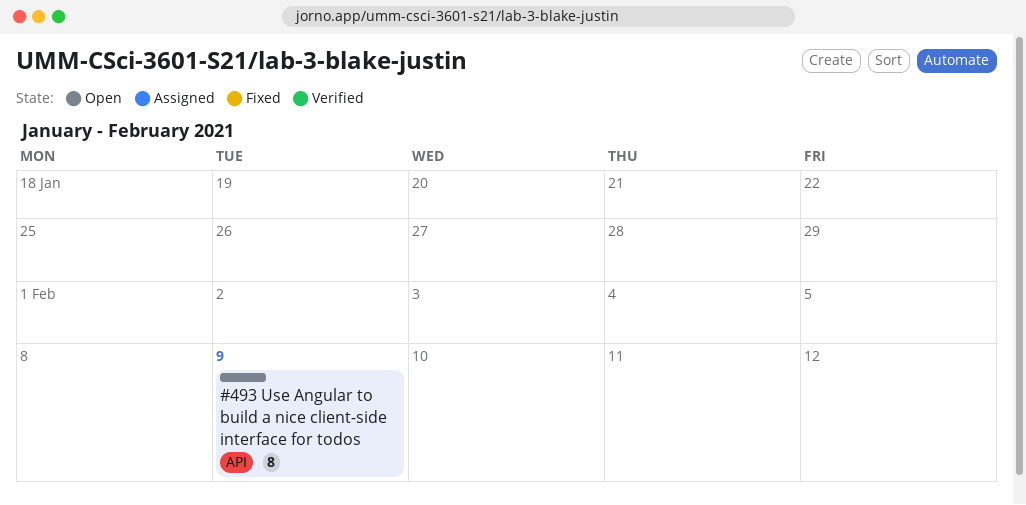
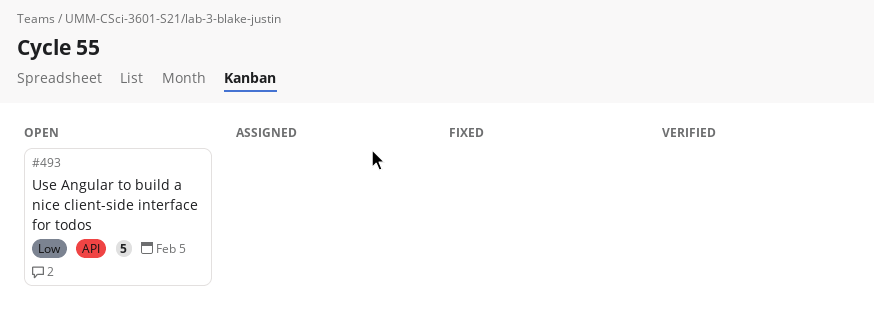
#493, estimate: 8 -> 5
#493, due: Feb 9 -> Feb 5

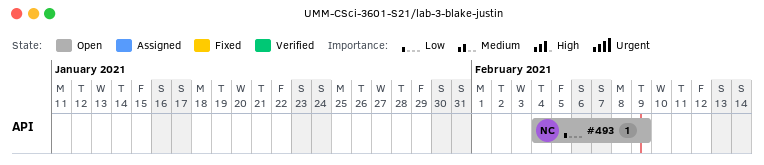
#493, estimate: 5 -> 1
#493, due: Feb 5 -> Feb 9

